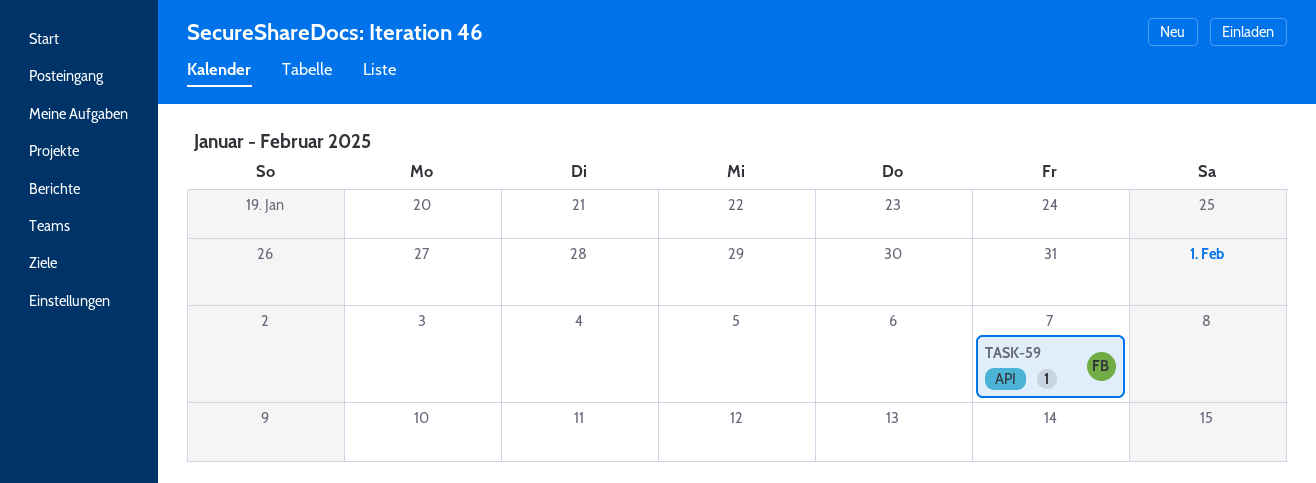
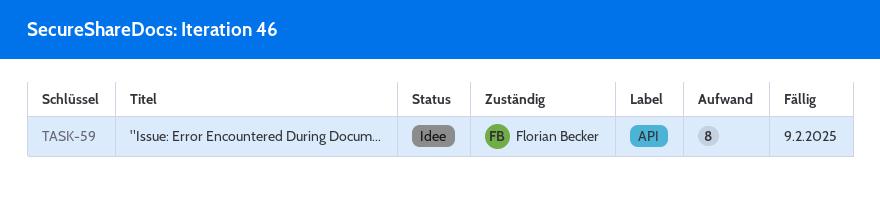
TASK-59, estimate: 1 -> 8
TASK-59, due: Feb 7 -> Feb 9

